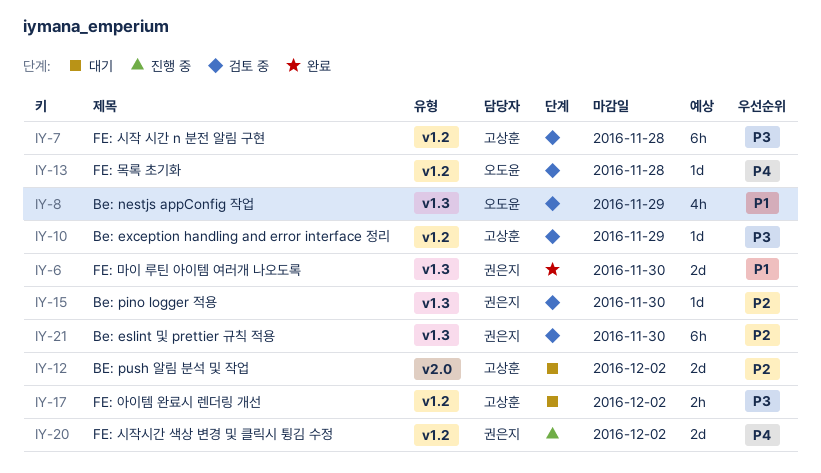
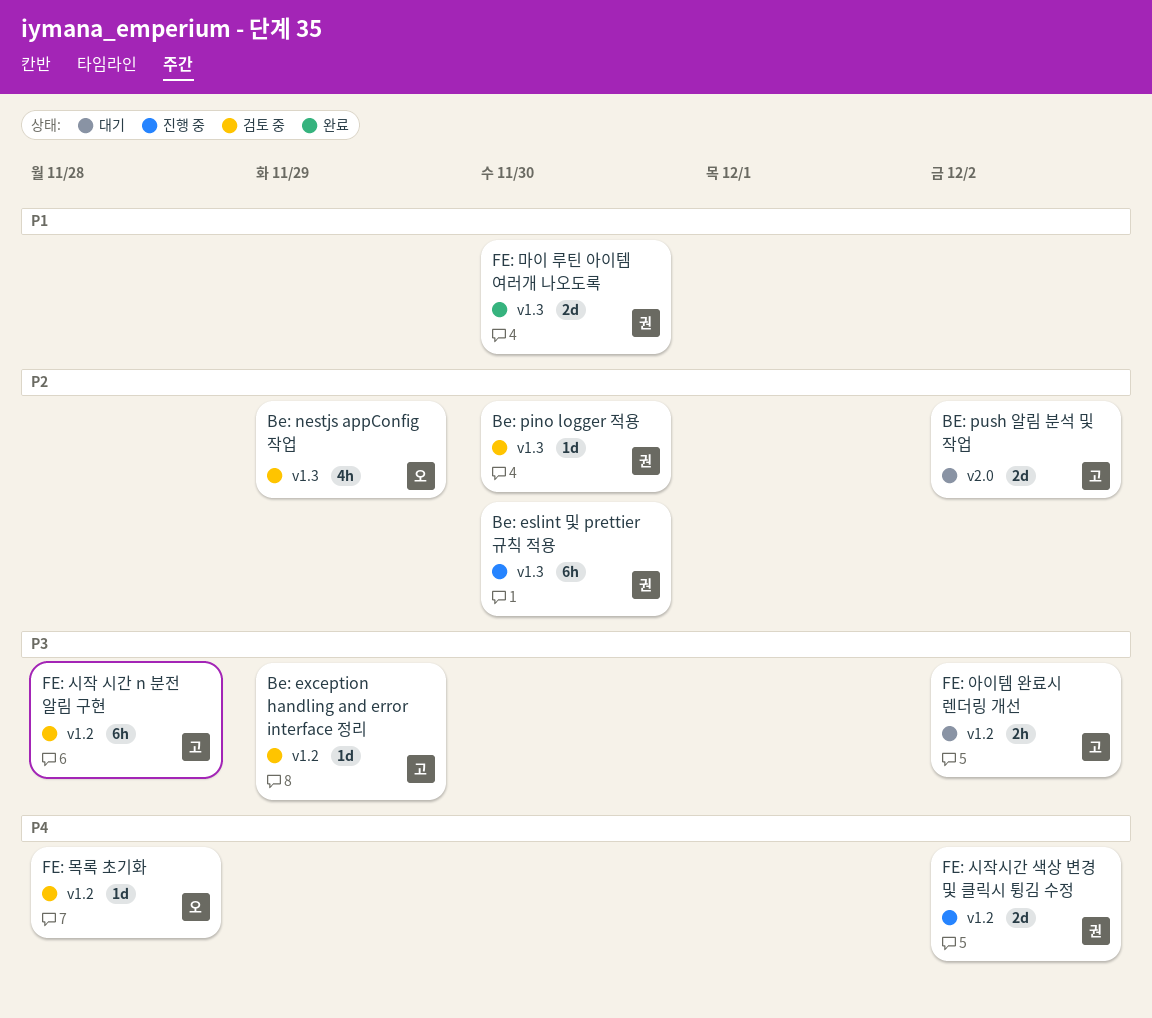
Be: eslint 및 prettier 규칙 적용, status: 검토 중 -> 진행 중
Be: nestjs appConfig 작업, priority: P1 -> P2

